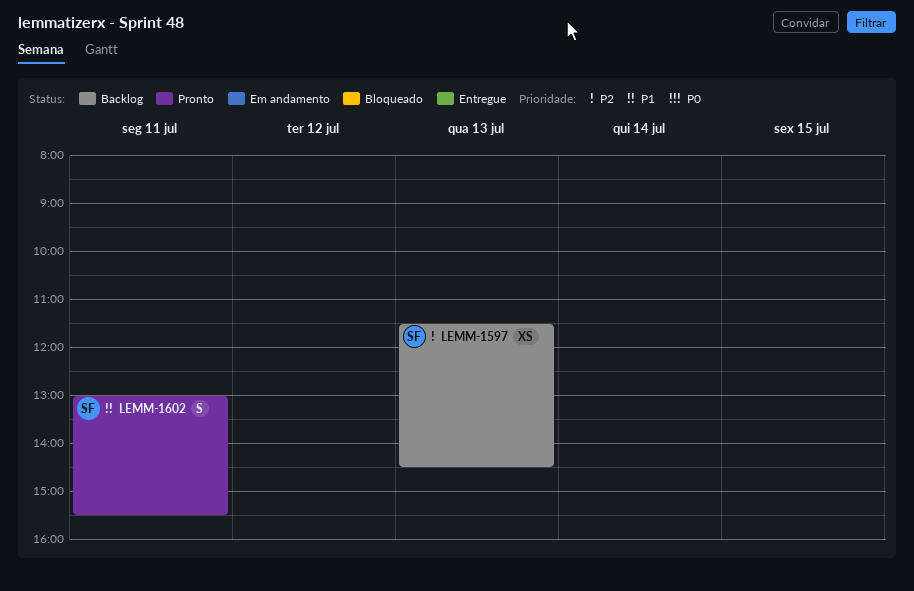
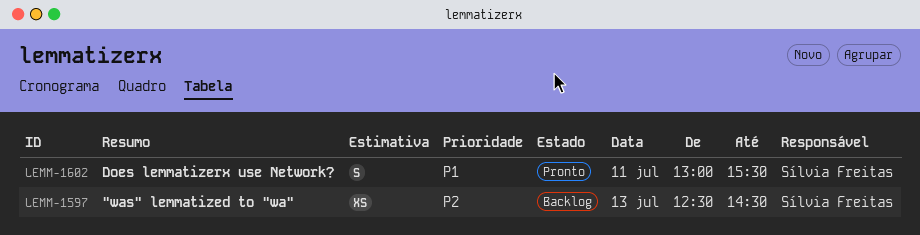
LEMM-1597, begins: 11:30 -> 12:30

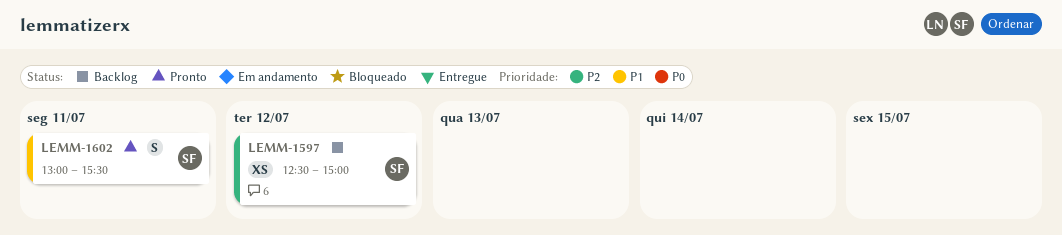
LEMM-1597, day: Jul 13 -> Jul 12
LEMM-1597, ends: 14:30 -> 15:00

